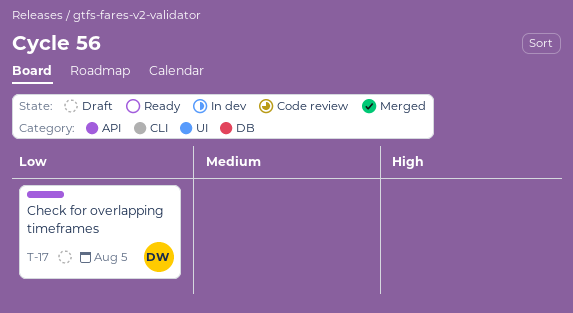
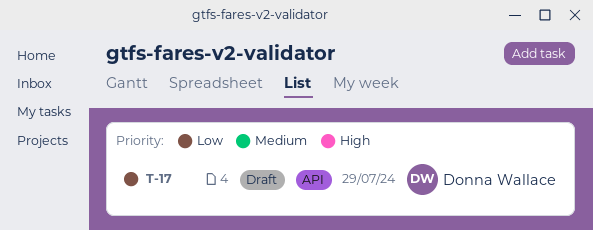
T-17, due: Aug 5 -> Jul 29

